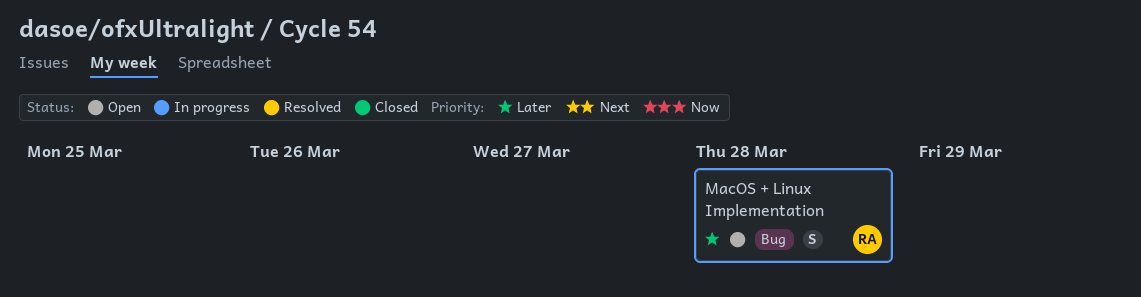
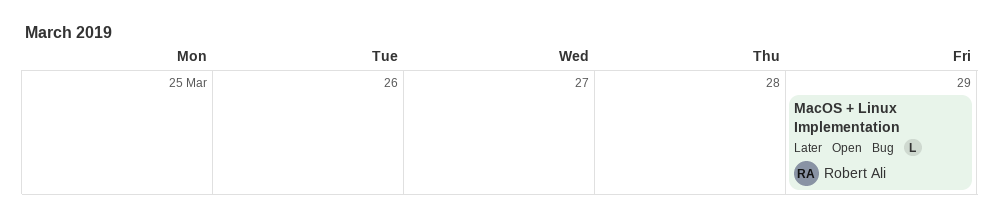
MacOS + Linux Implementation, estimate: S -> L
MacOS + Linux Implementation, due: Mar 28 -> Mar 29

